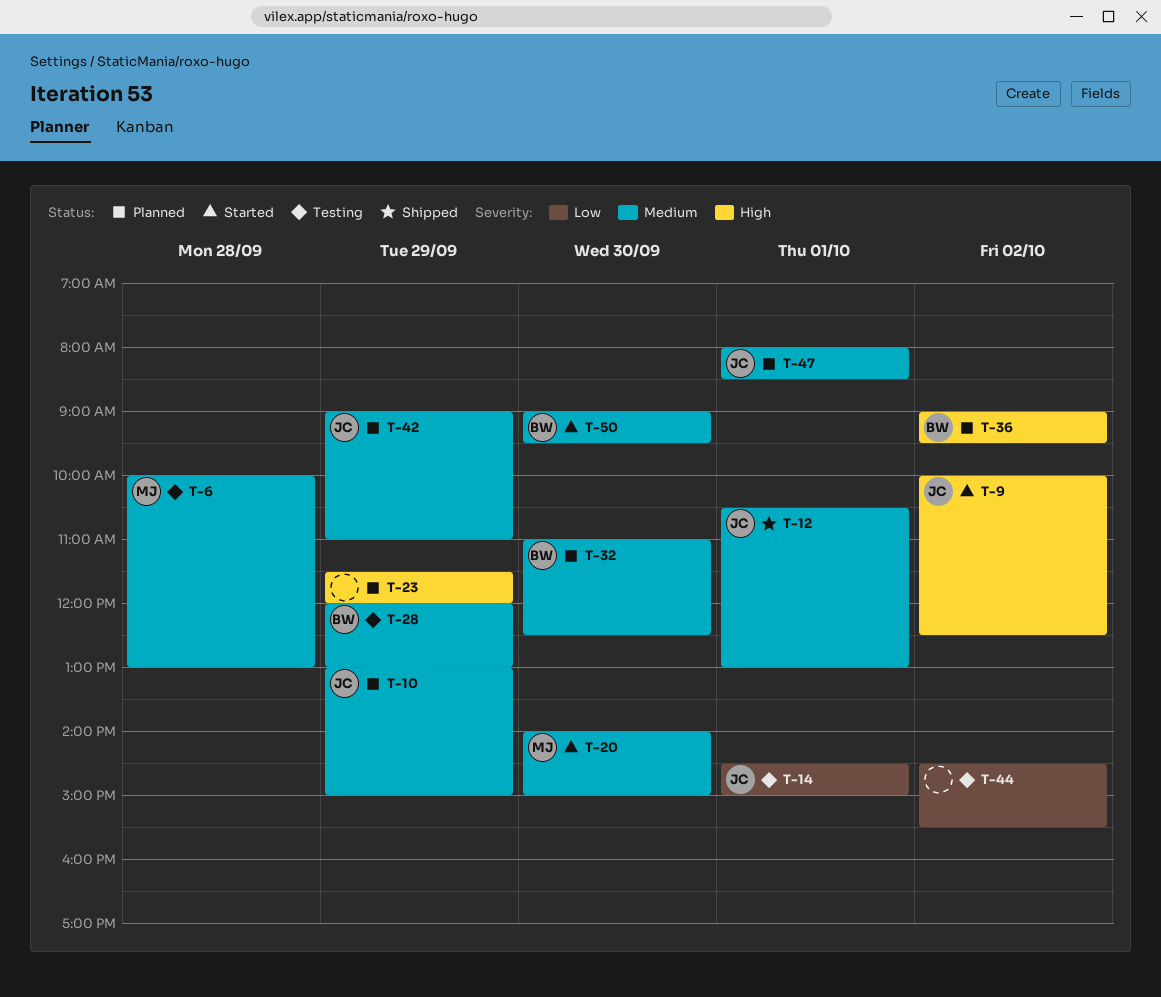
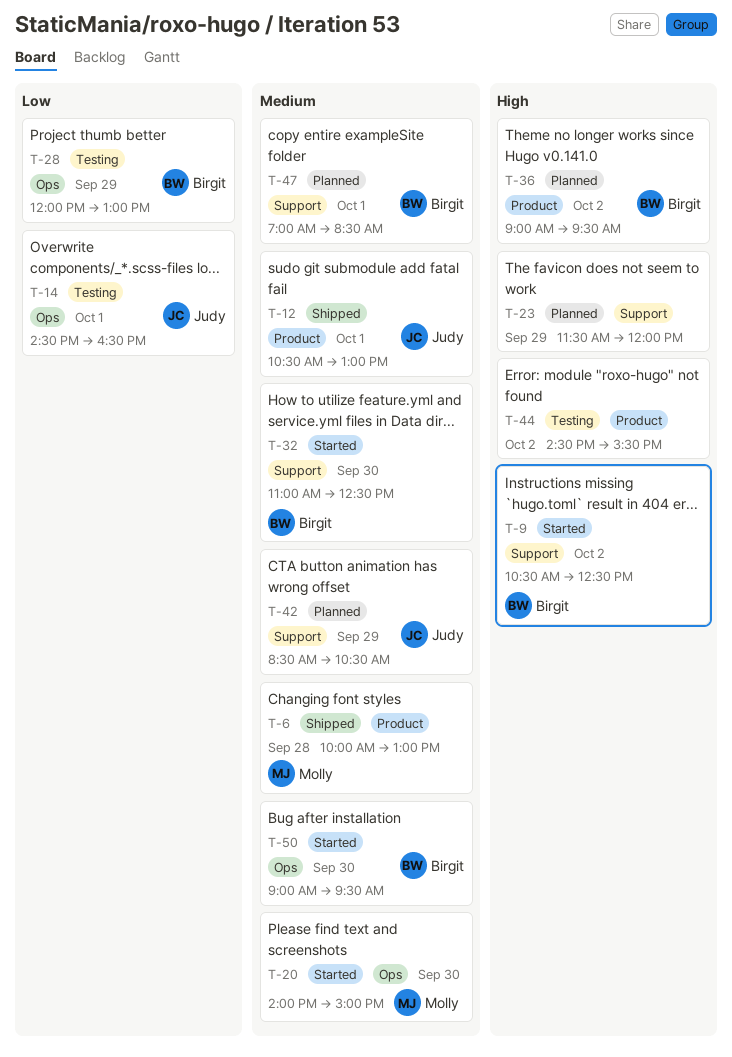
T-6, status: Testing -> Shipped
T-9, owner: Judy -> Birgit
T-9, begins: 10:00 -> 10:30
T-10: present -> none
T-14, ends: 15:00 -> 16:30
T-28, priority: Medium -> Low
T-32, status: Planned -> Started
T-42, begins: 09:00 -> 08:30
T-42, ends: 11:00 -> 10:30
T-44, priority: Low -> High
T-47, owner: Judy -> Birgit
T-47, begins: 08:00 -> 07:00

